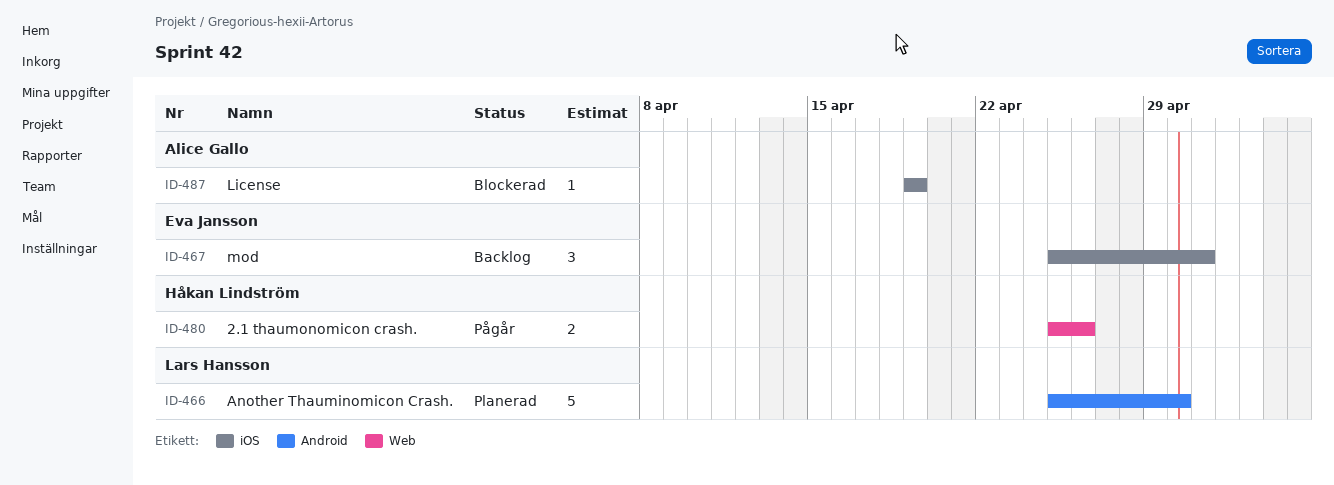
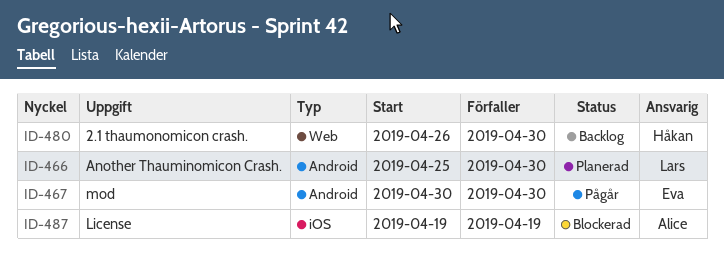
ID-467, status: Backlog -> Pågår
ID-467, label: iOS -> Android
ID-467, start: Apr 25 -> Apr 30
ID-467, due: May 1 -> Apr 30
ID-480, status: Pågår -> Backlog
ID-480, start: Apr 25 -> Apr 26
ID-480, due: Apr 26 -> Apr 30

